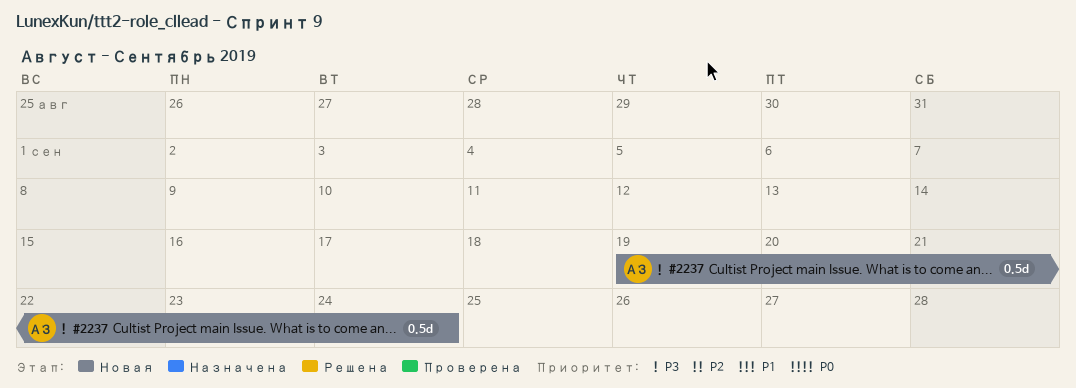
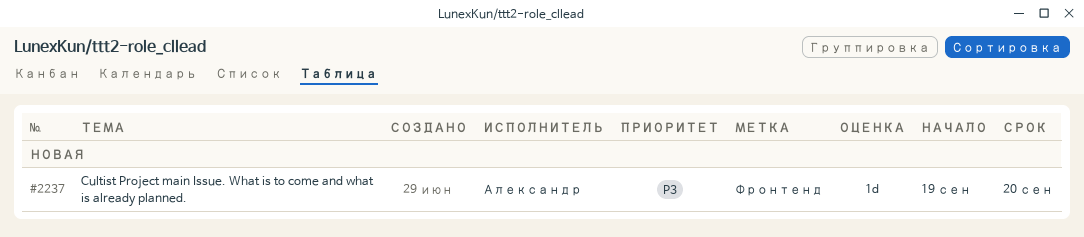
#2237, estimate: 0.5d -> 1d
#2237, due: Sep 24 -> Sep 20

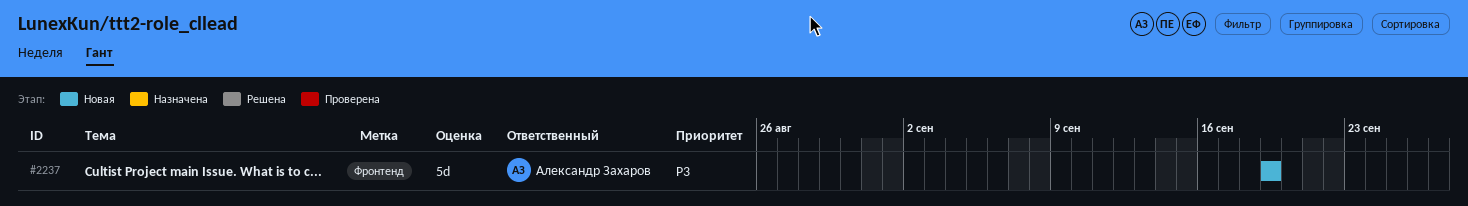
#2237, estimate: 1d -> 5d
#2237, due: Sep 20 -> Sep 19

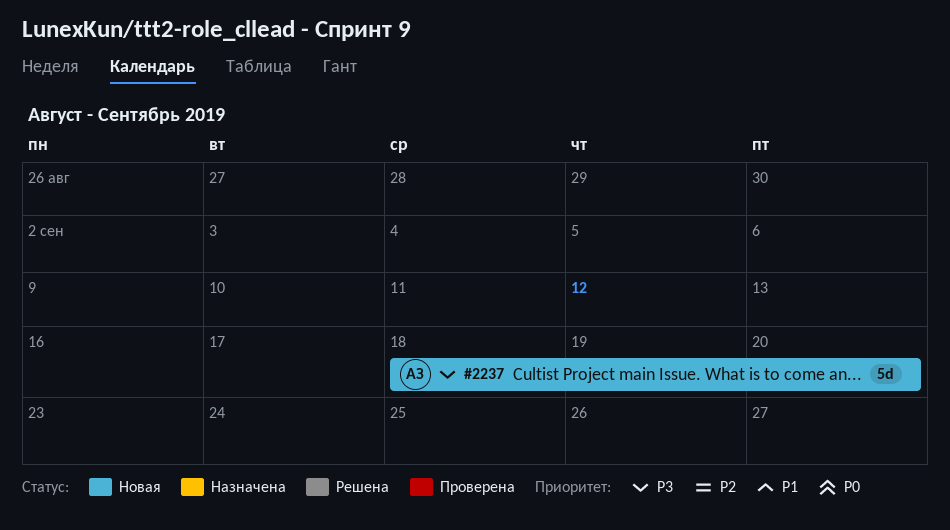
#2237, start: Sep 19 -> Sep 18
#2237, due: Sep 19 -> Sep 20

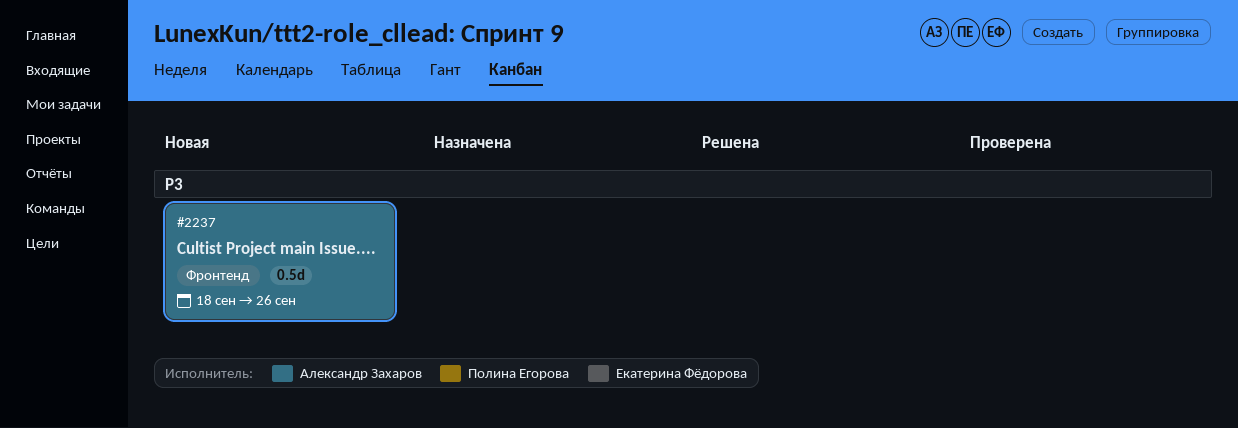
#2237, estimate: 5d -> 0.5d
#2237, due: Sep 20 -> Sep 26

